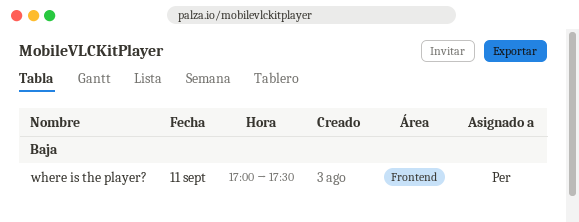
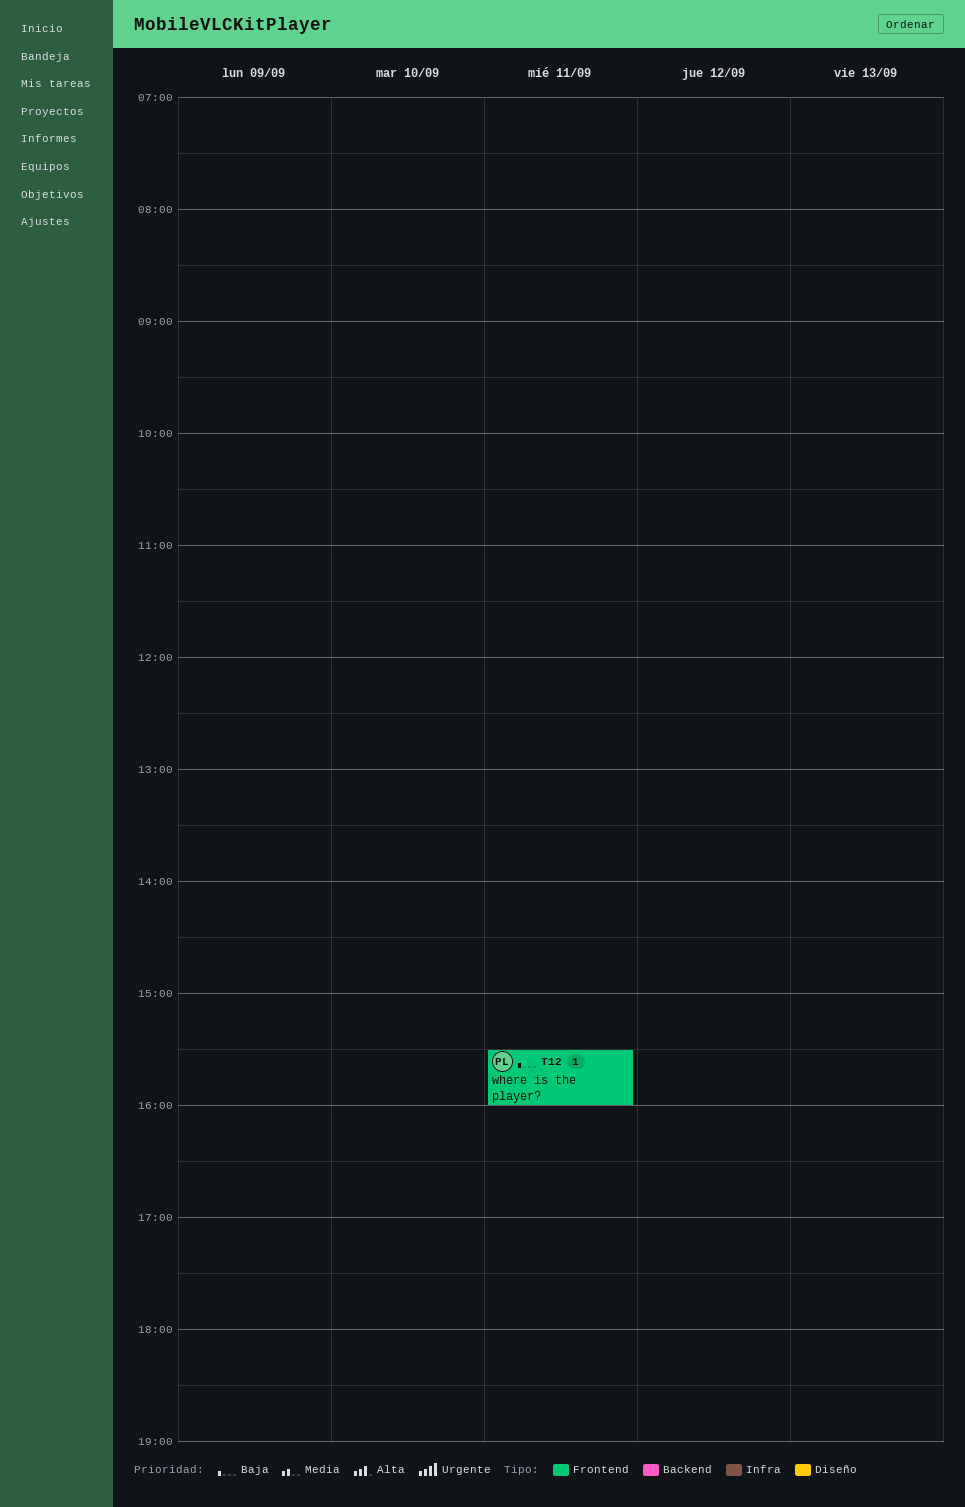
where is the player?, begins: 17:00 -> 15:30
where is the player?, ends: 17:30 -> 16:00

